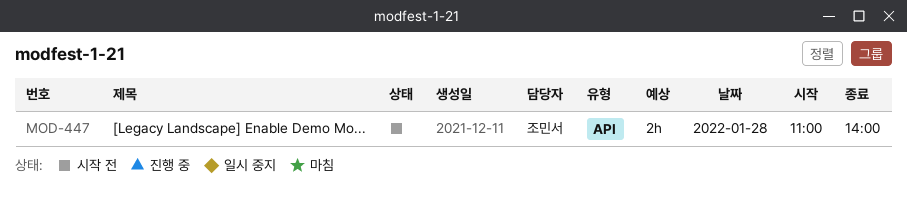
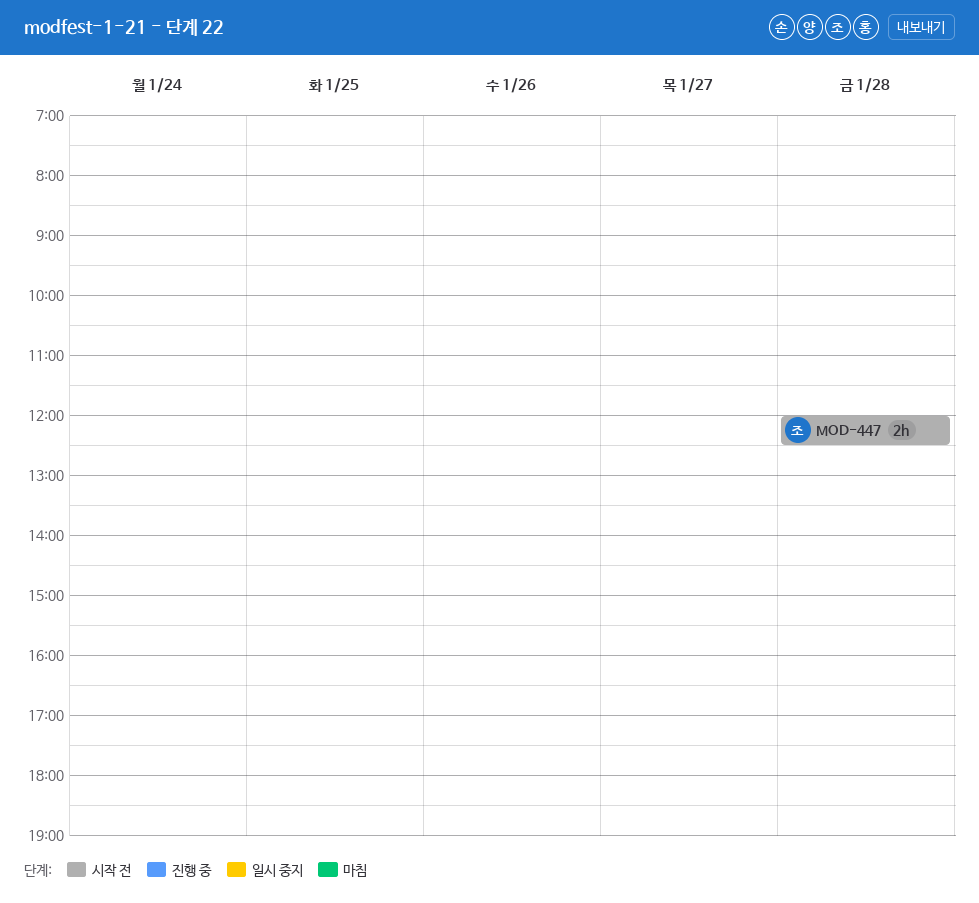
MOD-447, begins: 11:00 -> 12:00
MOD-447, ends: 14:00 -> 12:30

